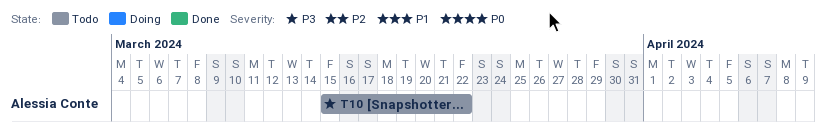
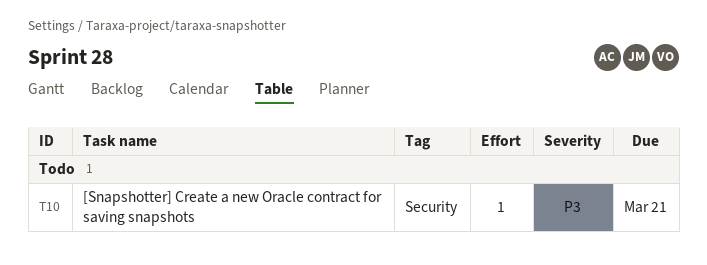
T10, due: Mar 22 -> Mar 21

